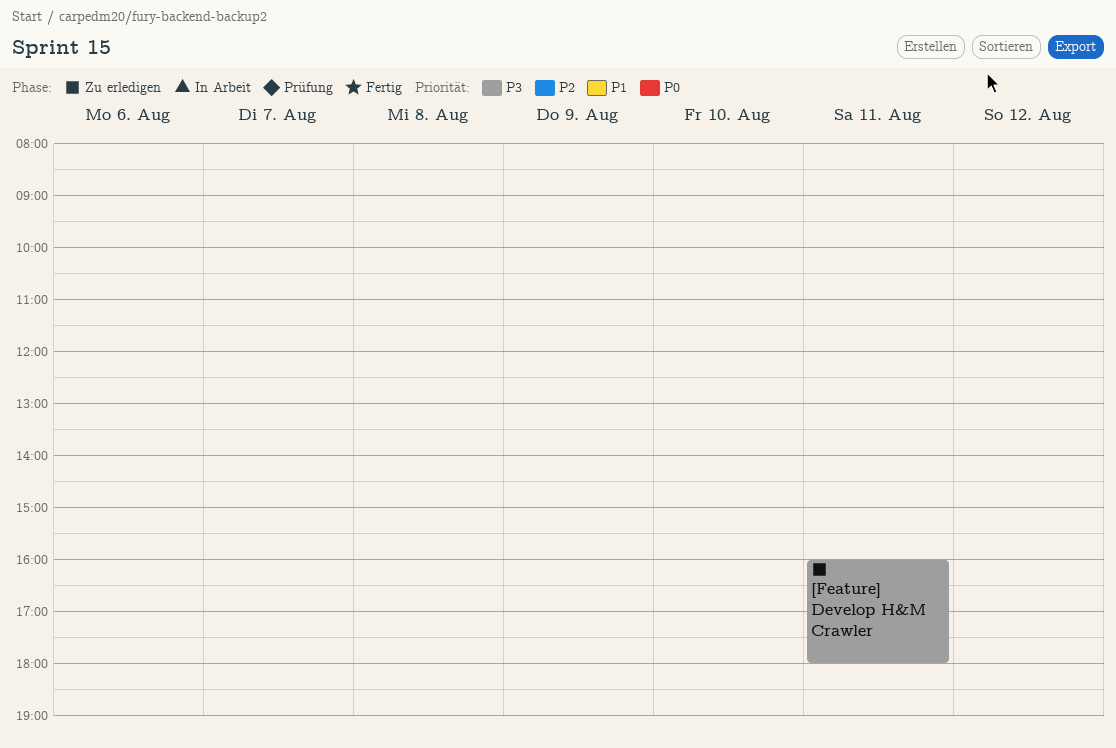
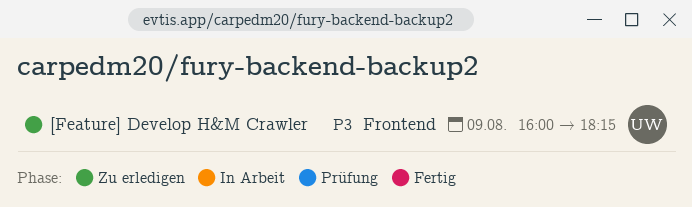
[Feature] Develop H&M Crawler, day: Aug 11 -> Aug 9
[Feature] Develop H&M Crawler, ends: 18:00 -> 18:15

